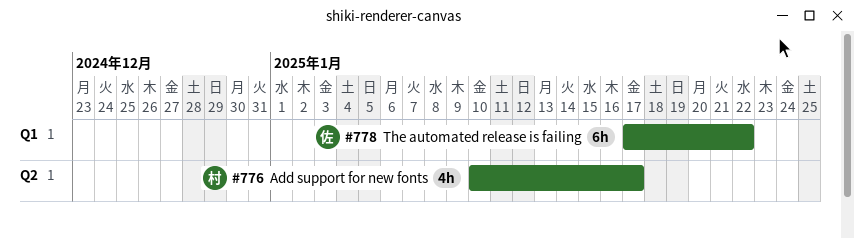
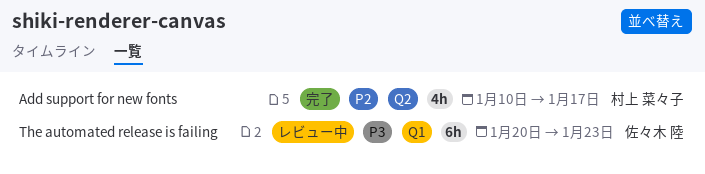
The automated release is failing, start: Jan 17 -> Jan 20
The automated release is failing, due: Jan 22 -> Jan 23

